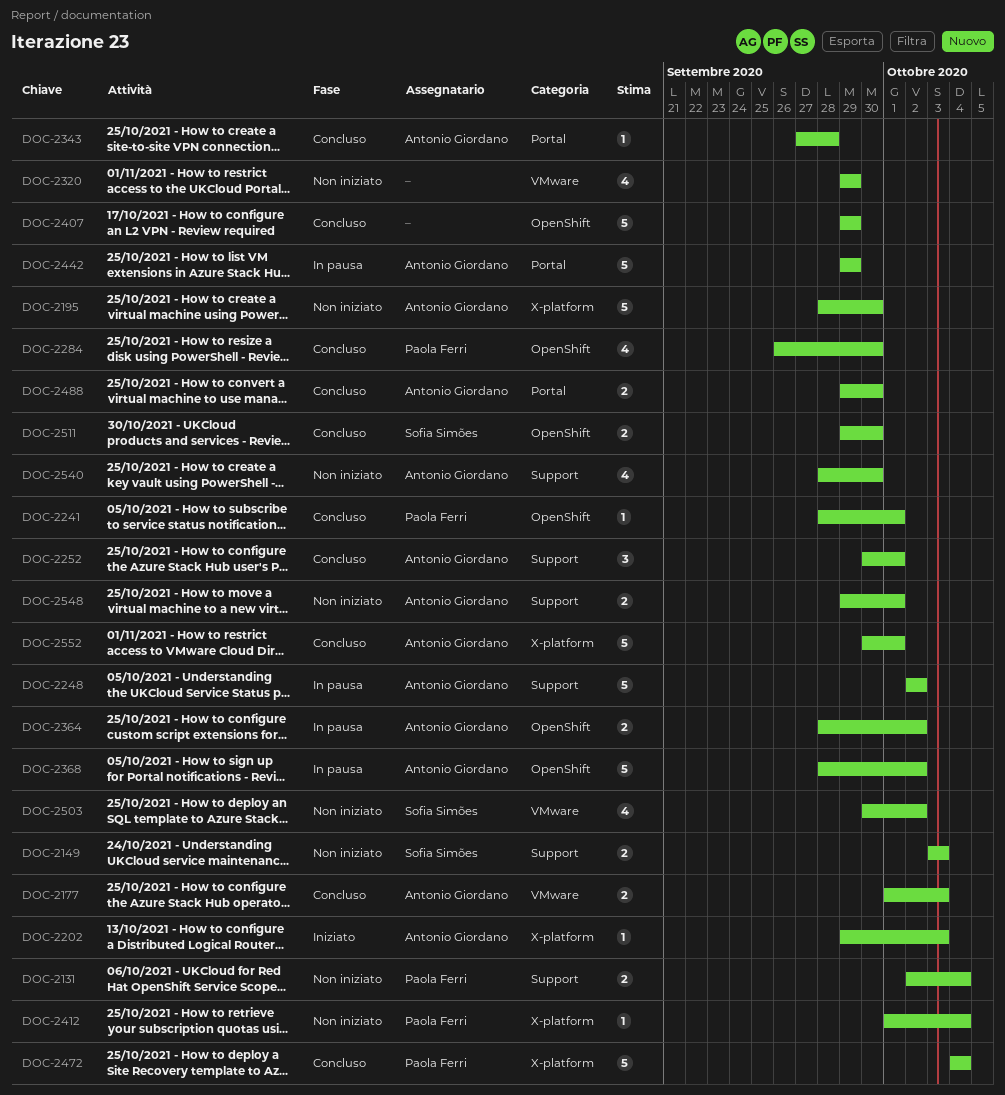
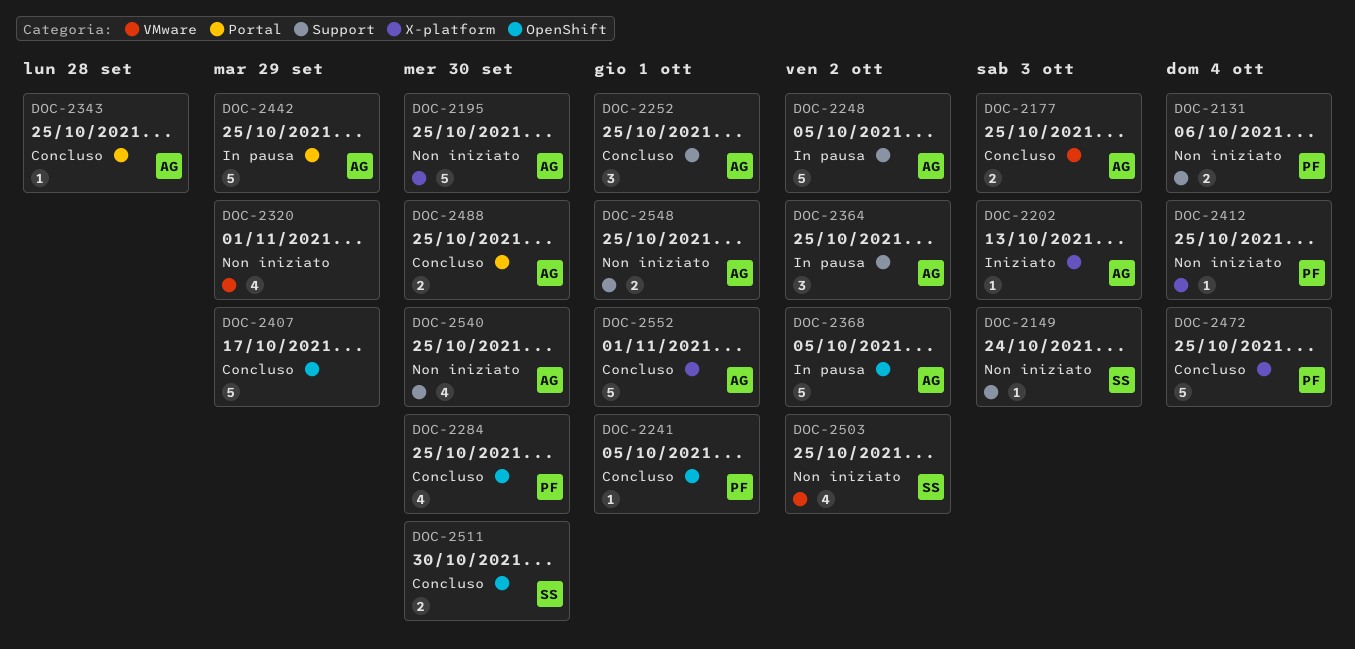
DOC-2149, estimate: 2 -> 1
DOC-2364, label: OpenShift -> Support
DOC-2364, estimate: 2 -> 3

